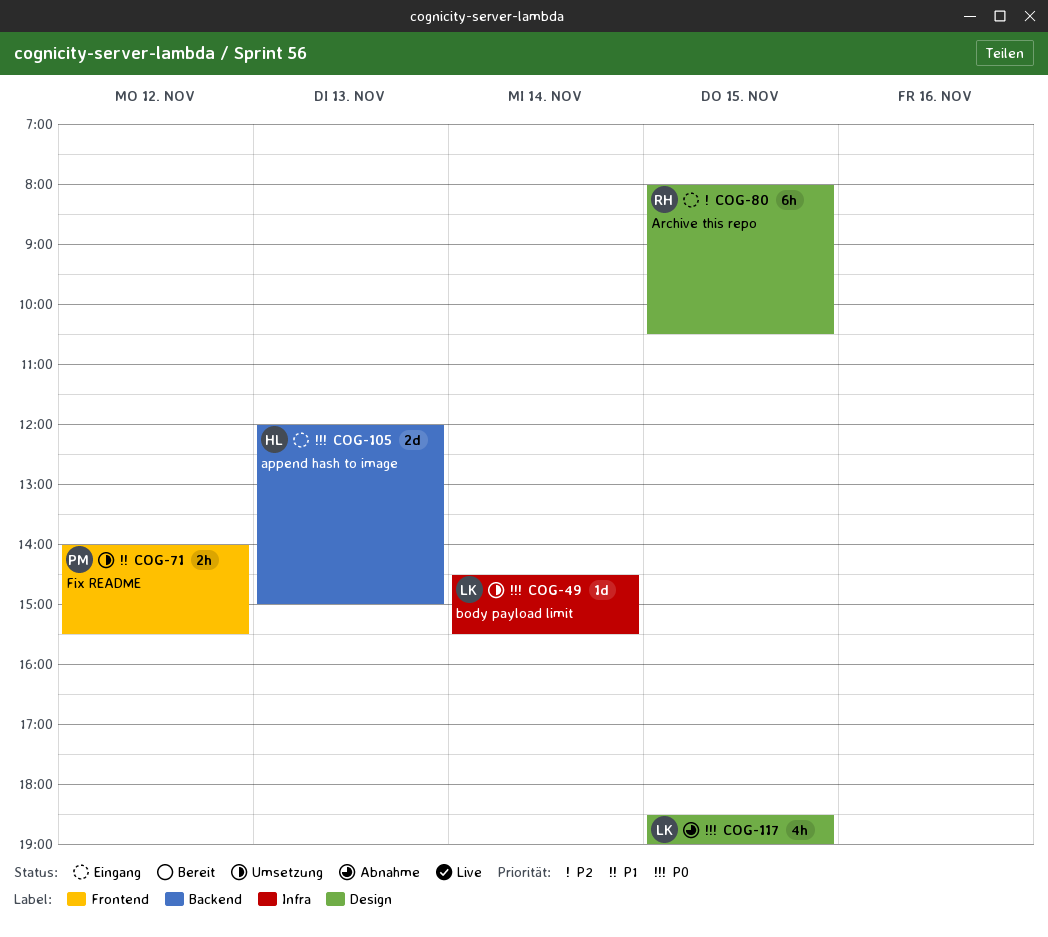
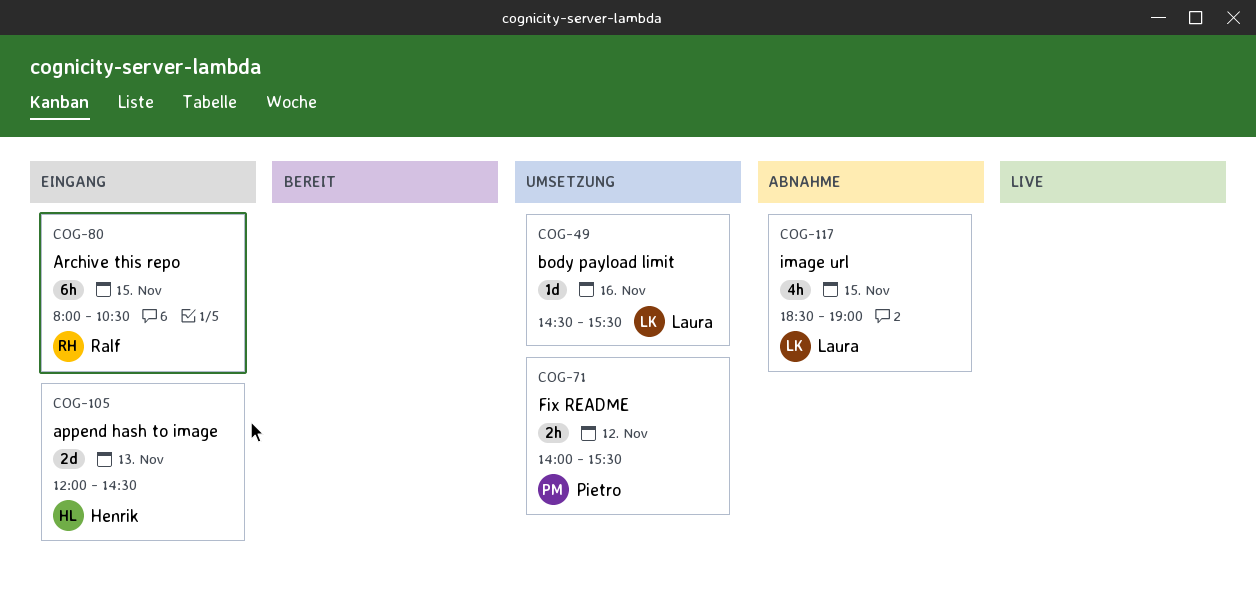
COG-49, day: Nov 14 -> Nov 16
COG-105, ends: 15:00 -> 14:30

